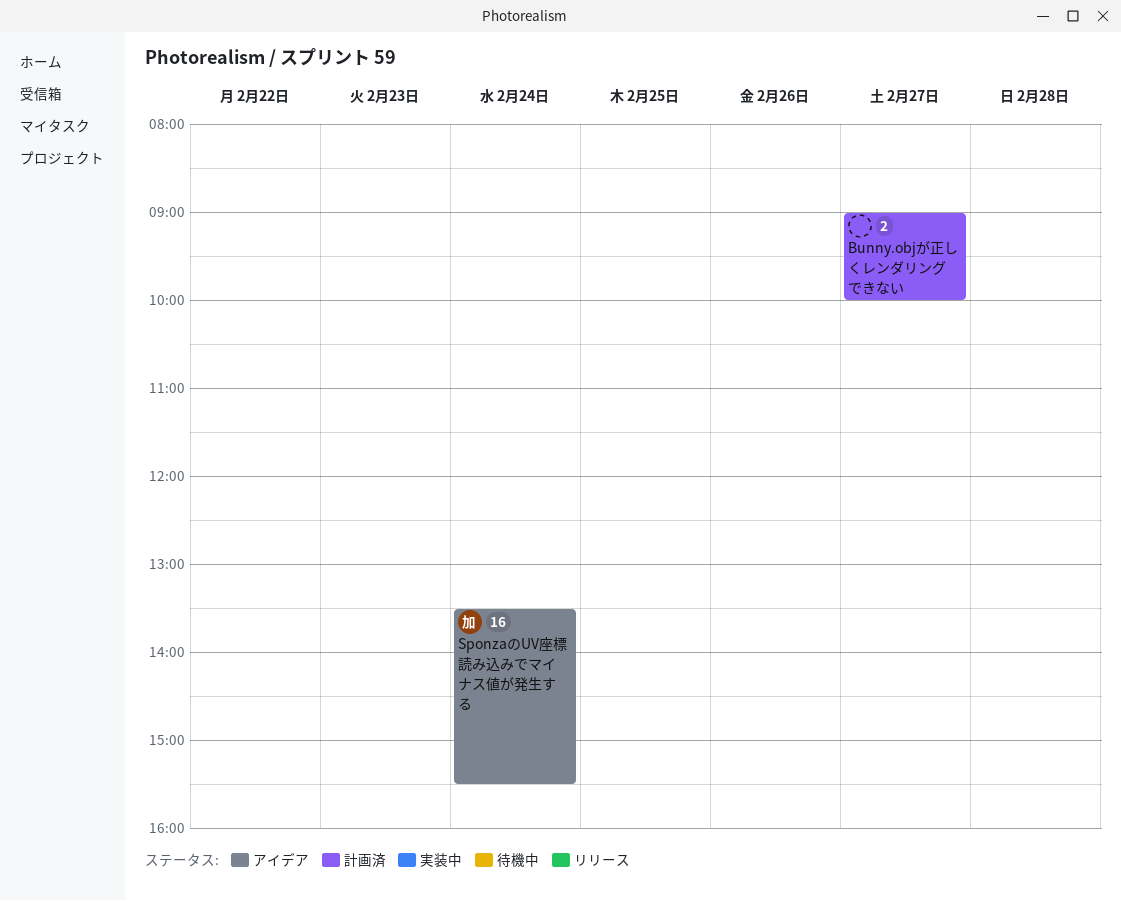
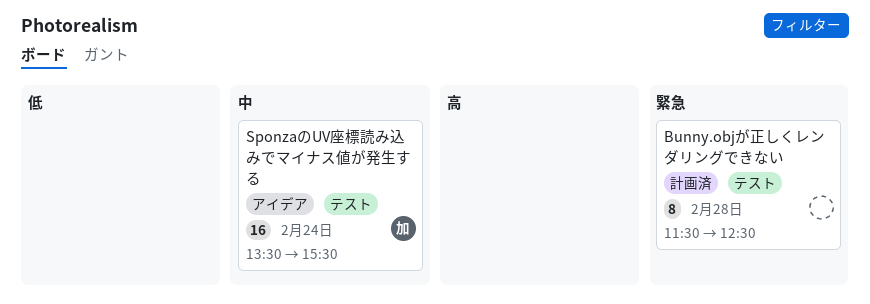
Bunny.objが正しくレンダリングできない, estimate: 2 -> 8
Bunny.objが正しくレンダリングできない, day: Feb 27 -> Feb 28
Bunny.objが正しくレンダリングできない, begins: 09:00 -> 11:30
Bunny.objが正しくレンダリングできない, ends: 10:00 -> 12:30

